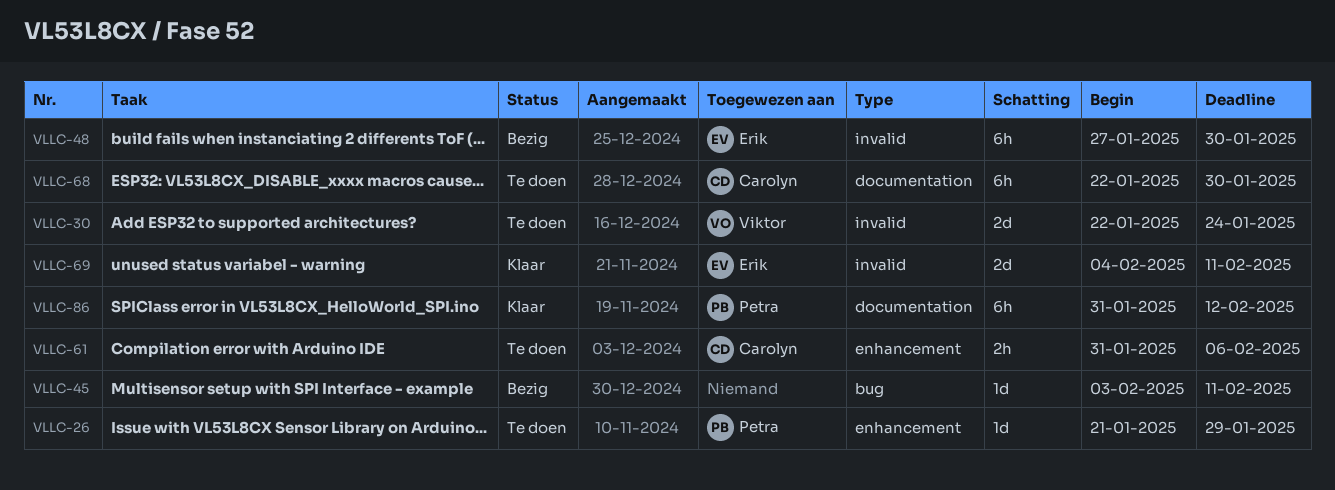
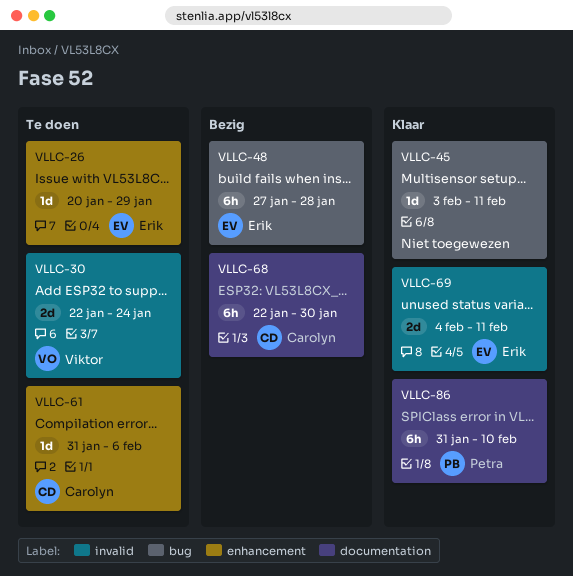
VLLC-26, owner: Petra -> Erik
VLLC-26, start: Jan 21 -> Jan 20
VLLC-45, status: Bezig -> Klaar
VLLC-48, label: invalid -> bug
VLLC-48, due: Jan 30 -> Jan 28
VLLC-61, estimate: 2h -> 1d
VLLC-68, status: Te doen -> Bezig
VLLC-86, due: Feb 12 -> Feb 10

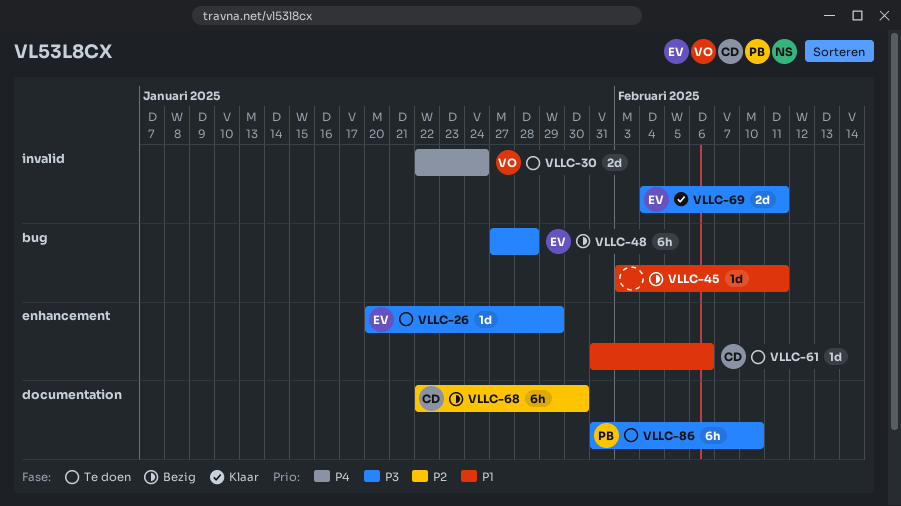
VLLC-45, status: Klaar -> Bezig
VLLC-86, status: Klaar -> Te doen

